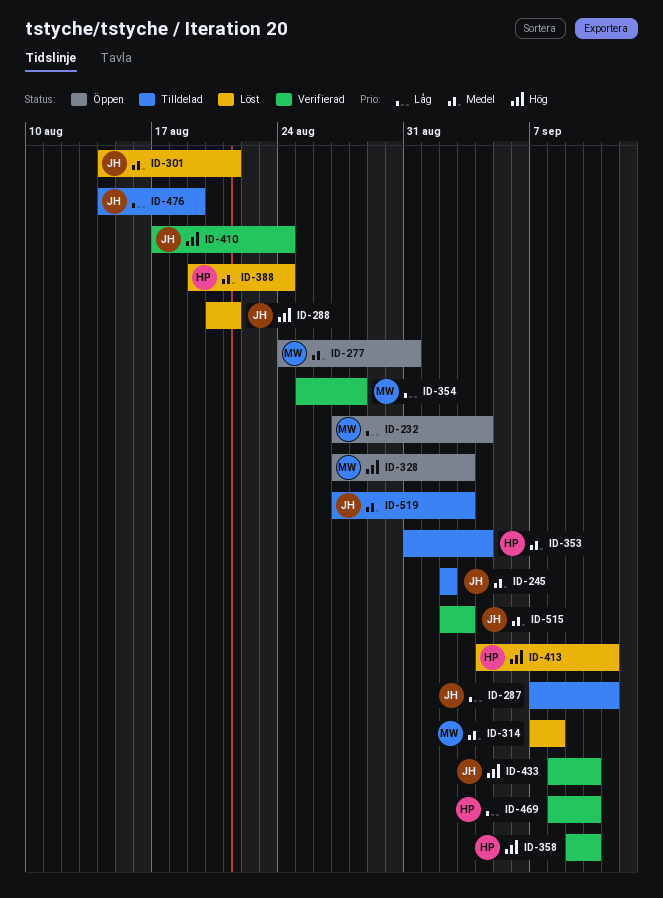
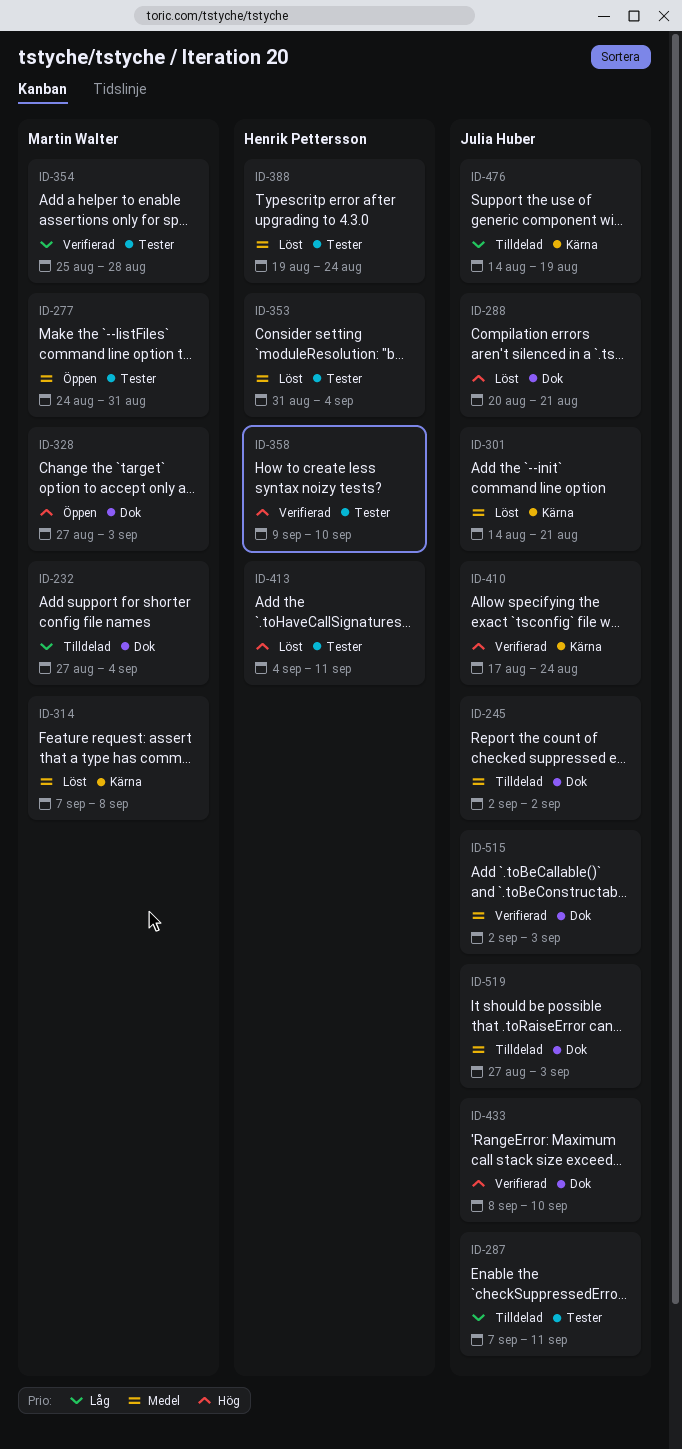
ID-232, status: Öppen -> Tilldelad
ID-353, status: Tilldelad -> Löst
ID-469: present -> none

